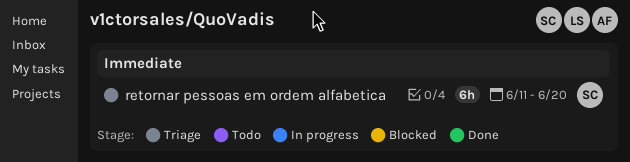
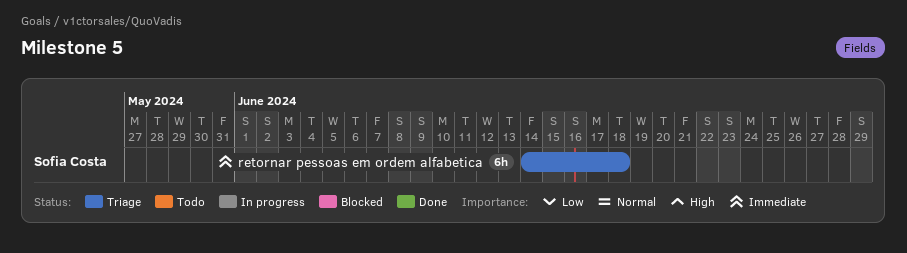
retornar pessoas em ordem alfabetica, start: Jun 11 -> Jun 14
retornar pessoas em ordem alfabetica, due: Jun 20 -> Jun 18

